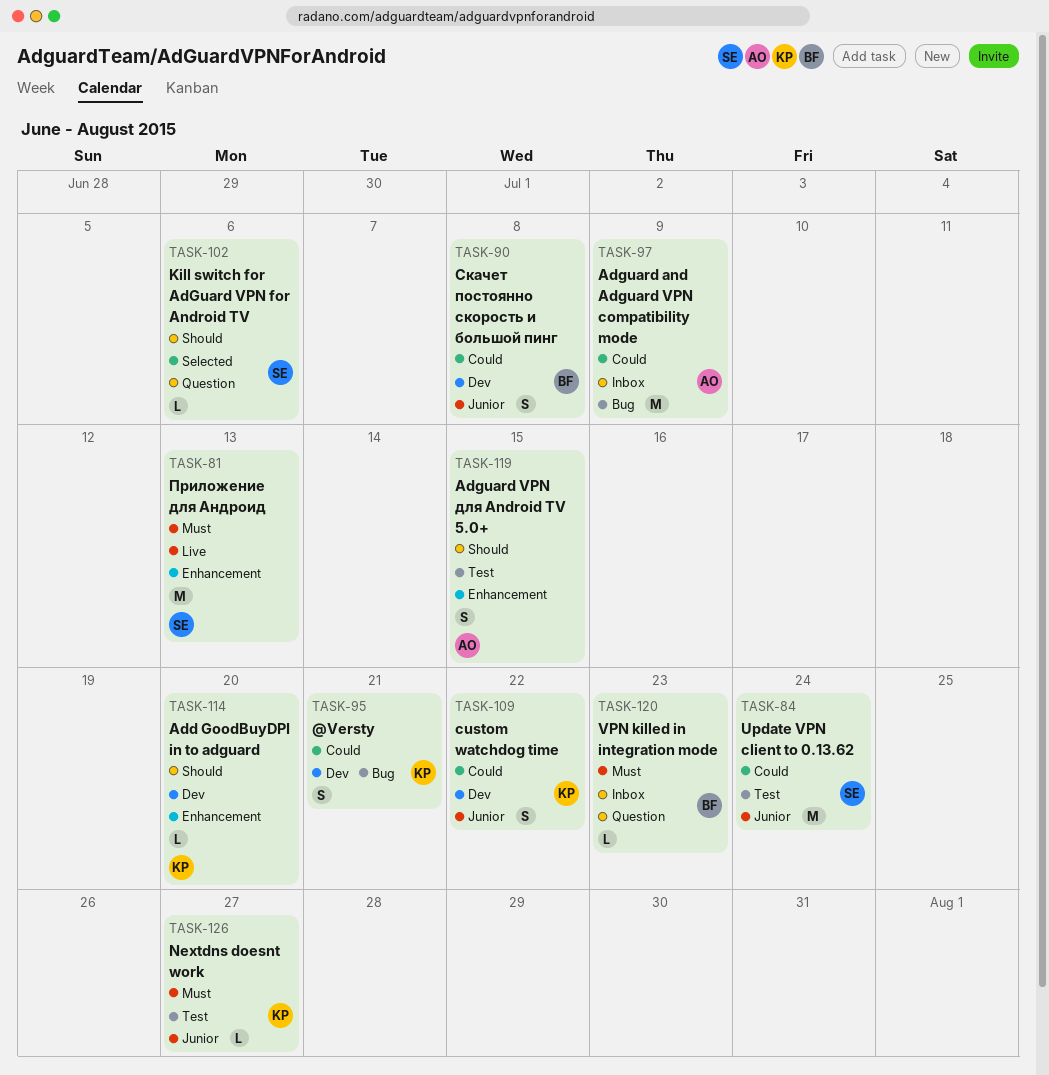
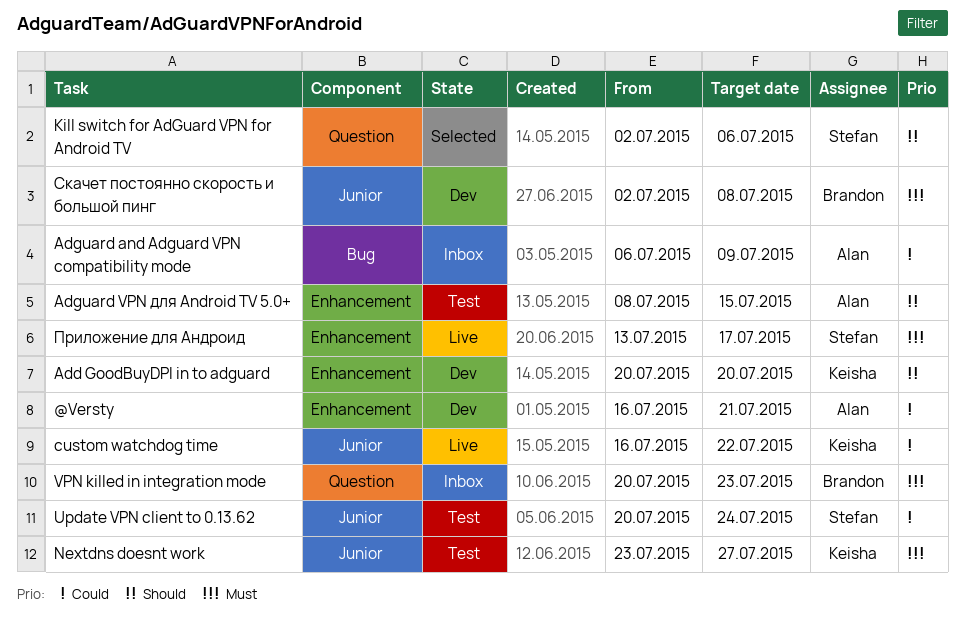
@Versty, owner: Keisha -> Alan
@Versty, label: Bug -> Enhancement
custom watchdog time, status: Dev -> Live
Приложение для Андроид, due: Jul 13 -> Jul 17
Скачет постоянно скорость и большой пинг, priority: Could -> Must

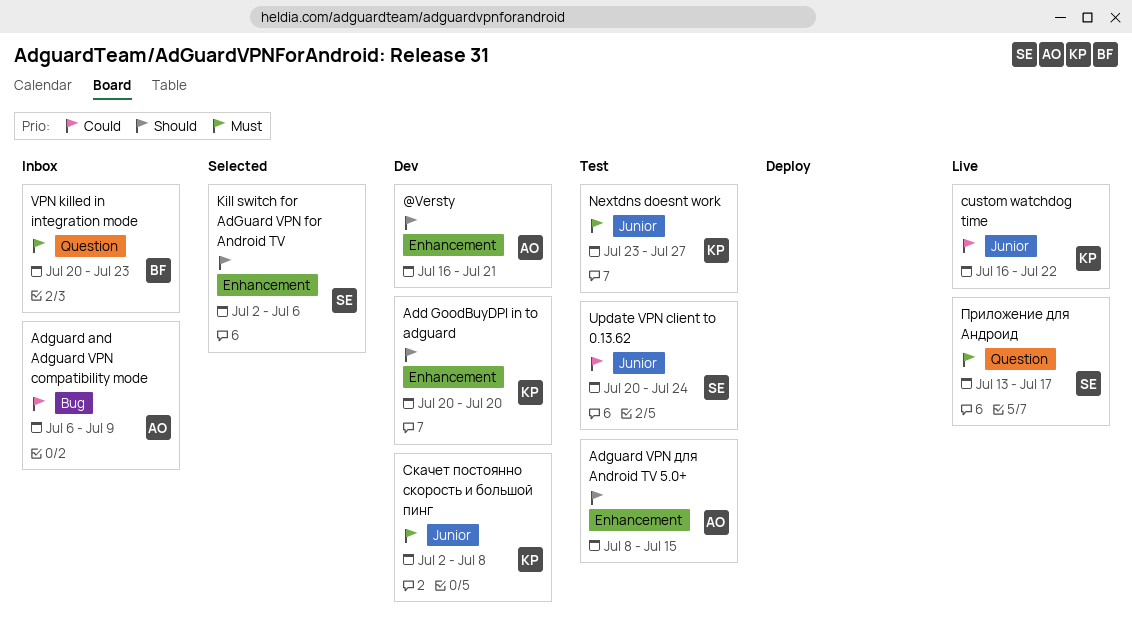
@Versty, priority: Could -> Should
Kill switch for AdGuard VPN for Android TV, label: Question -> Enhancement
Приложение для Андроид, label: Enhancement -> Question
Скачет постоянно скорость и большой пинг, owner: Brandon -> Keisha

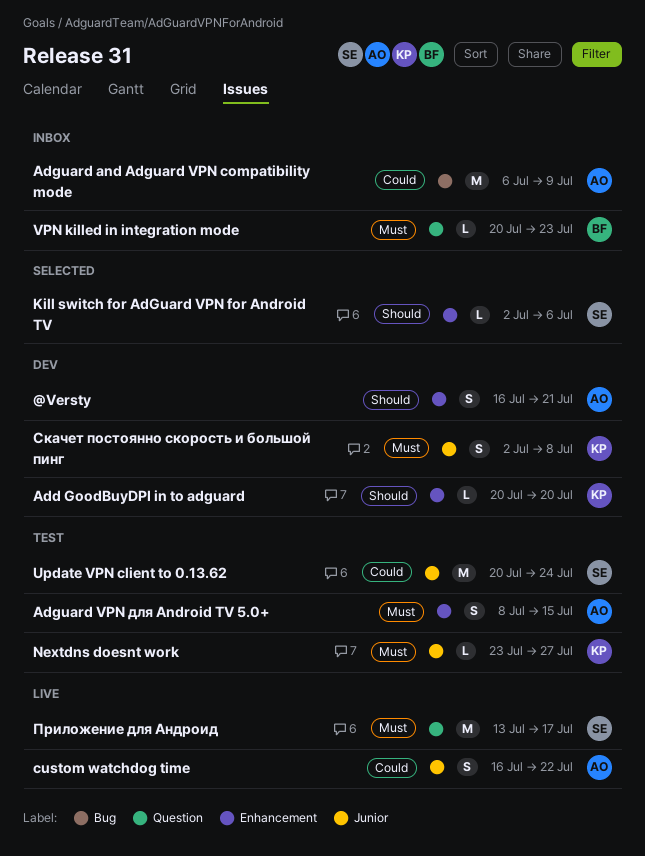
Adguard VPN для Android TV 5.0+, priority: Should -> Must
custom watchdog time, owner: KP -> AO

